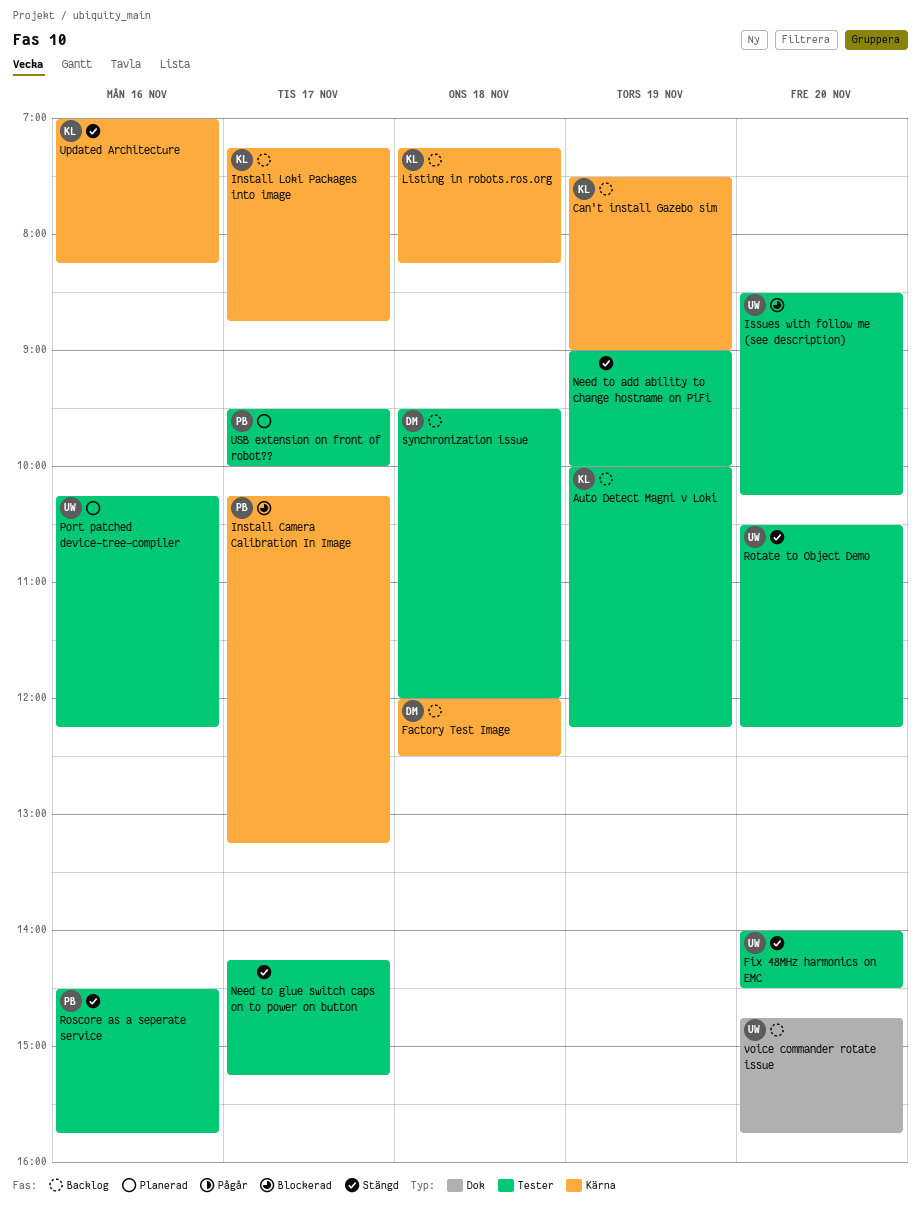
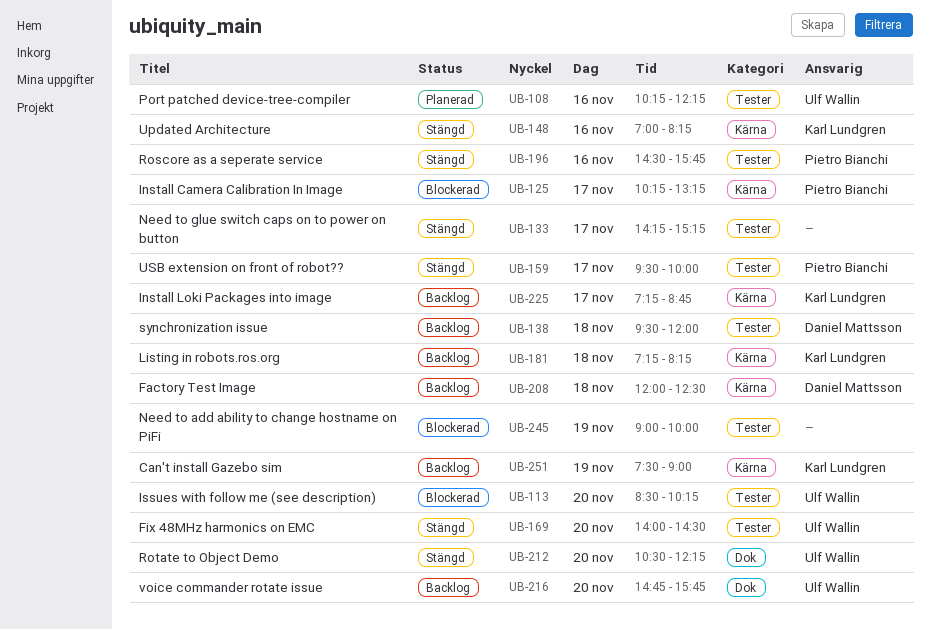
Auto Detect Magni v Loki: present -> none
Need to add ability to change hostname on PiFi, status: Stängd -> Blockerad
Rotate to Object Demo, label: Tester -> Dok
USB extension on front of robot??, status: Planerad -> Stängd

